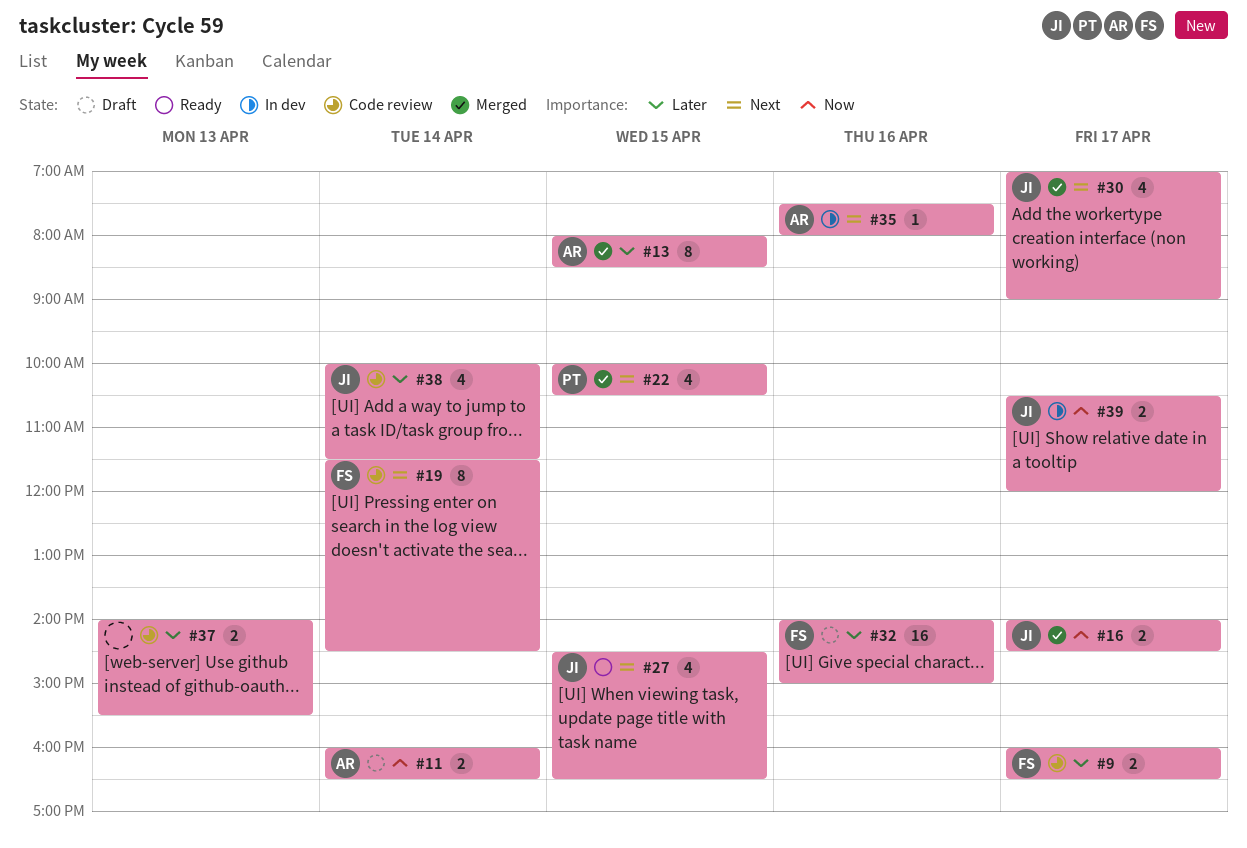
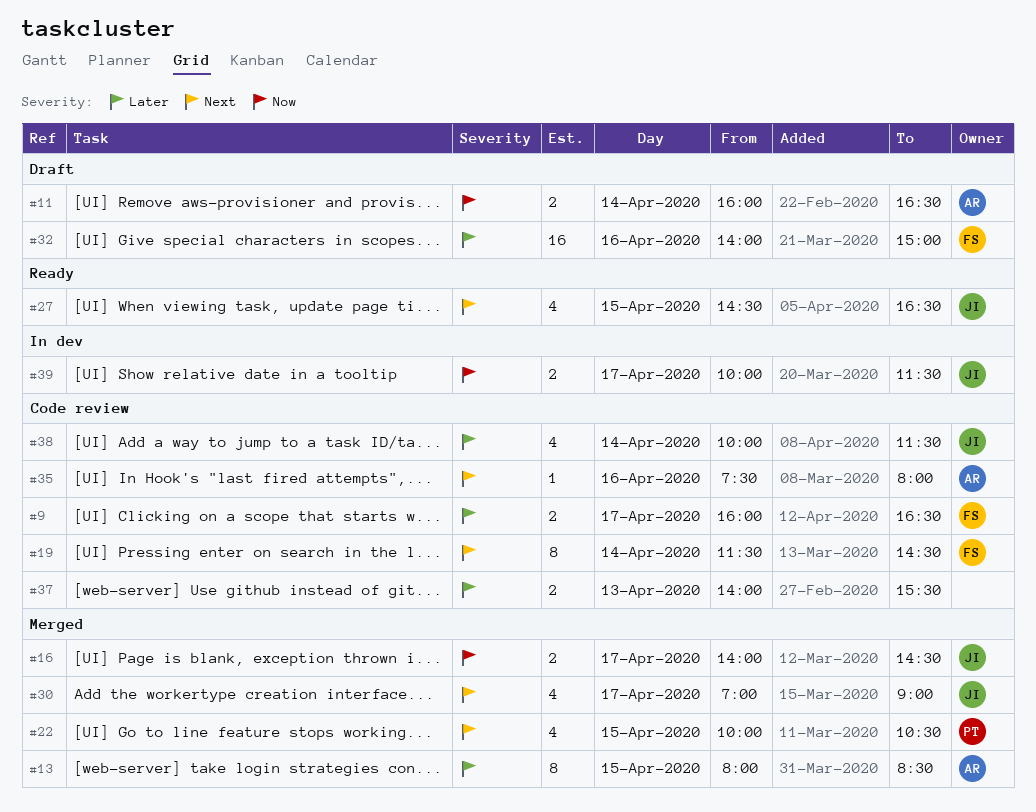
#35, status: In dev -> Code review
#39, begins: 10:30 -> 10:00
#39, ends: 12:00 -> 11:30

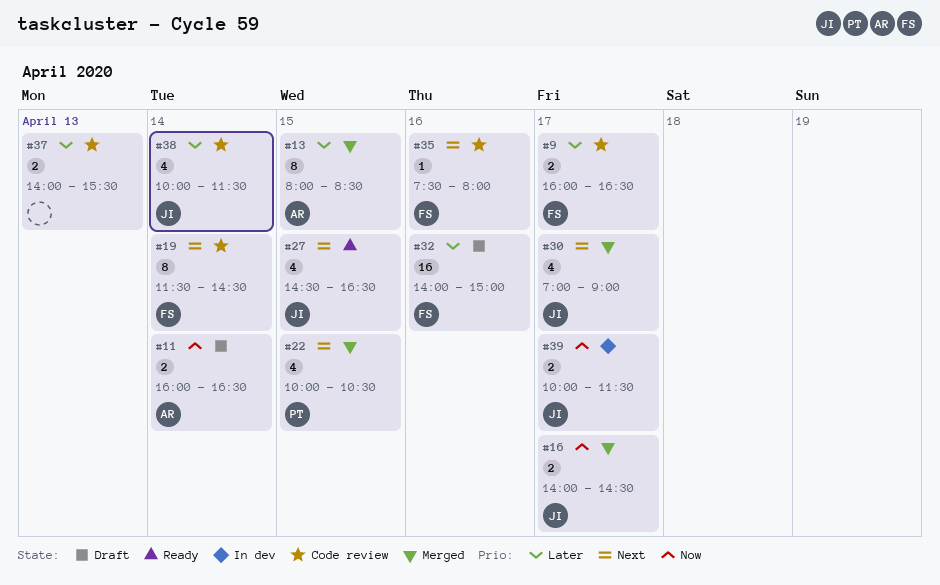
#35, owner: AR -> FS

